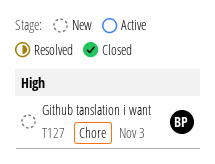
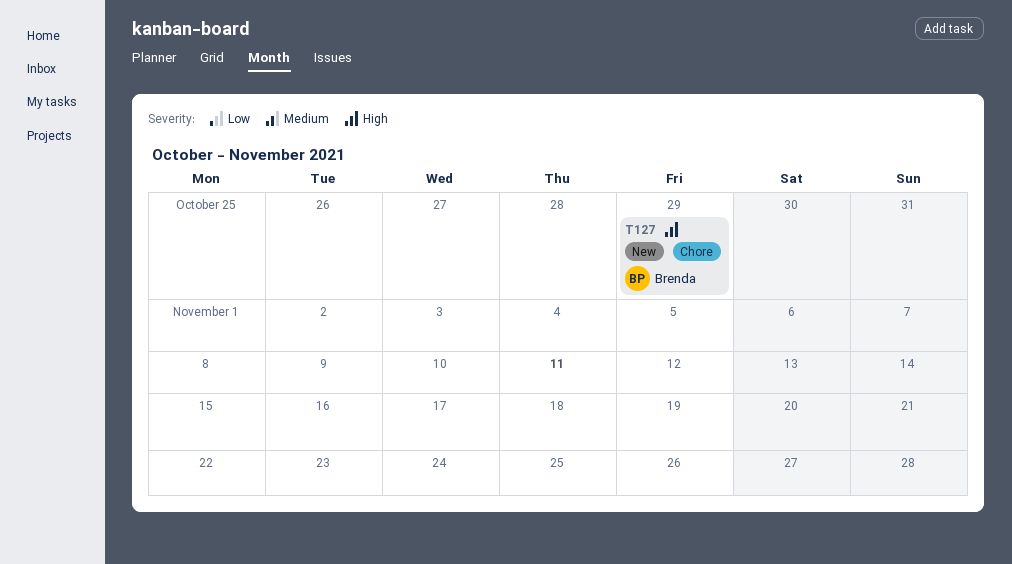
T127, due: Nov 3 -> Oct 29

